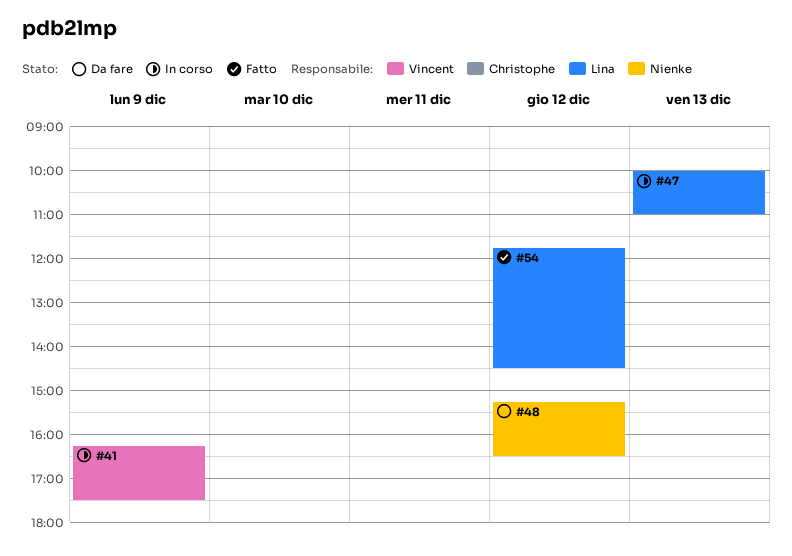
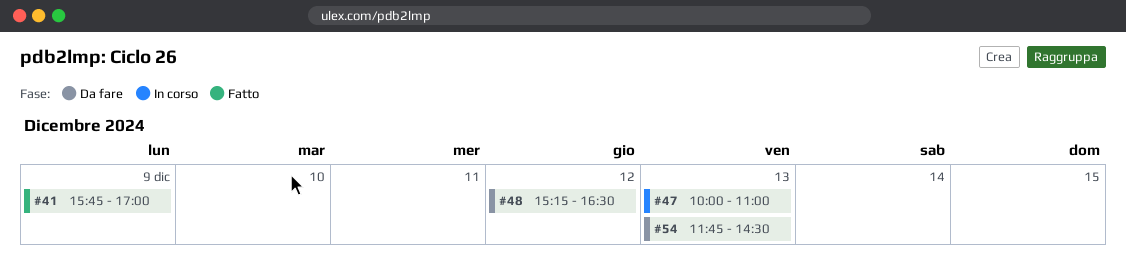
#41, status: In corso -> Fatto
#41, begins: 16:15 -> 15:45
#41, ends: 17:30 -> 17:00
#54, status: Fatto -> Da fare
#54, day: Dec 12 -> Dec 13

